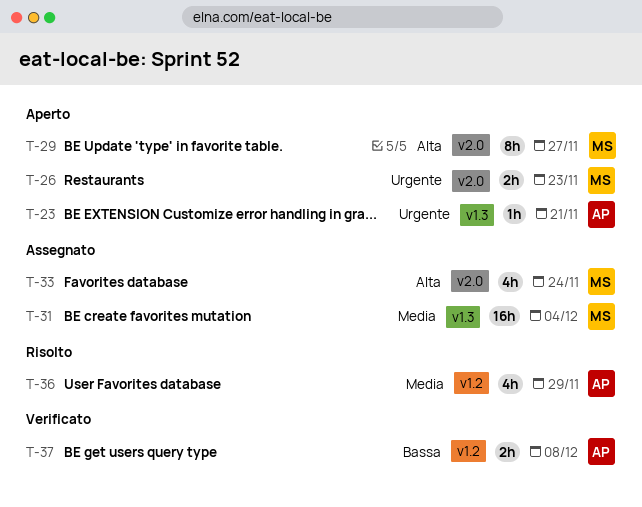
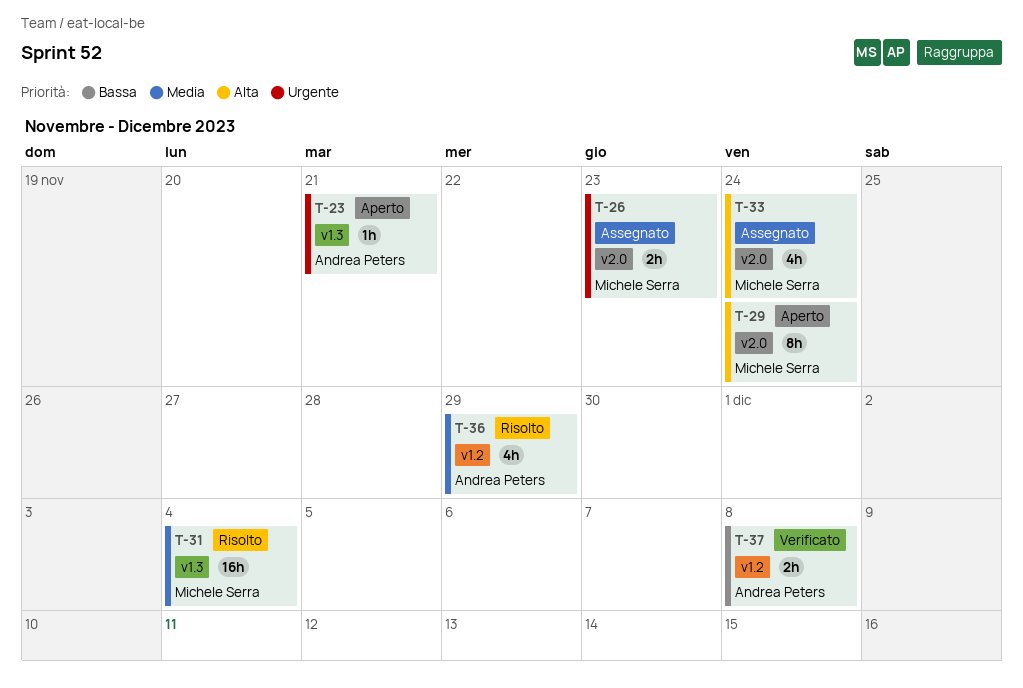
T-26, status: Aperto -> Assegnato
T-29, due: Nov 27 -> Nov 24
T-31, status: Assegnato -> Risolto

